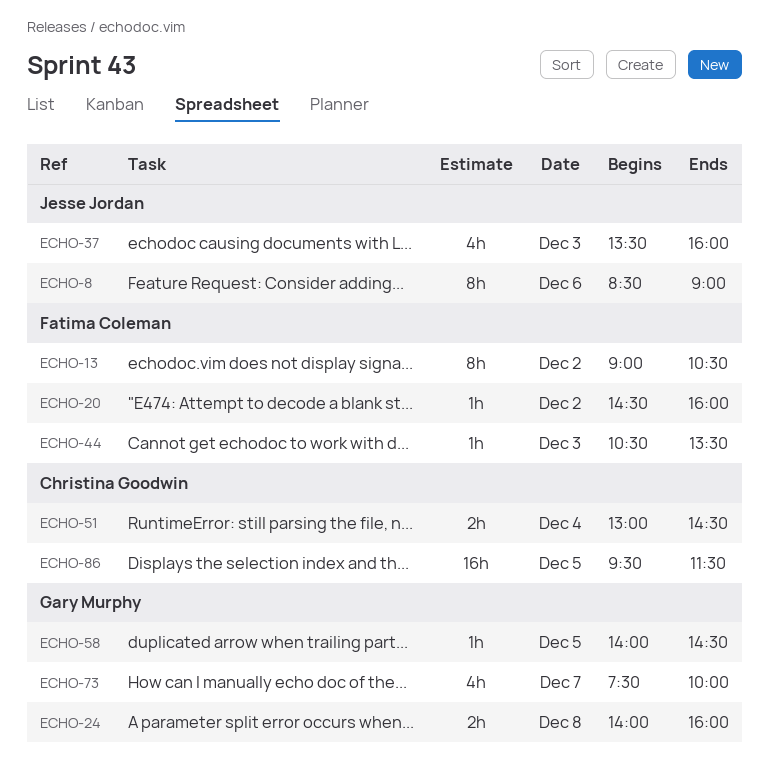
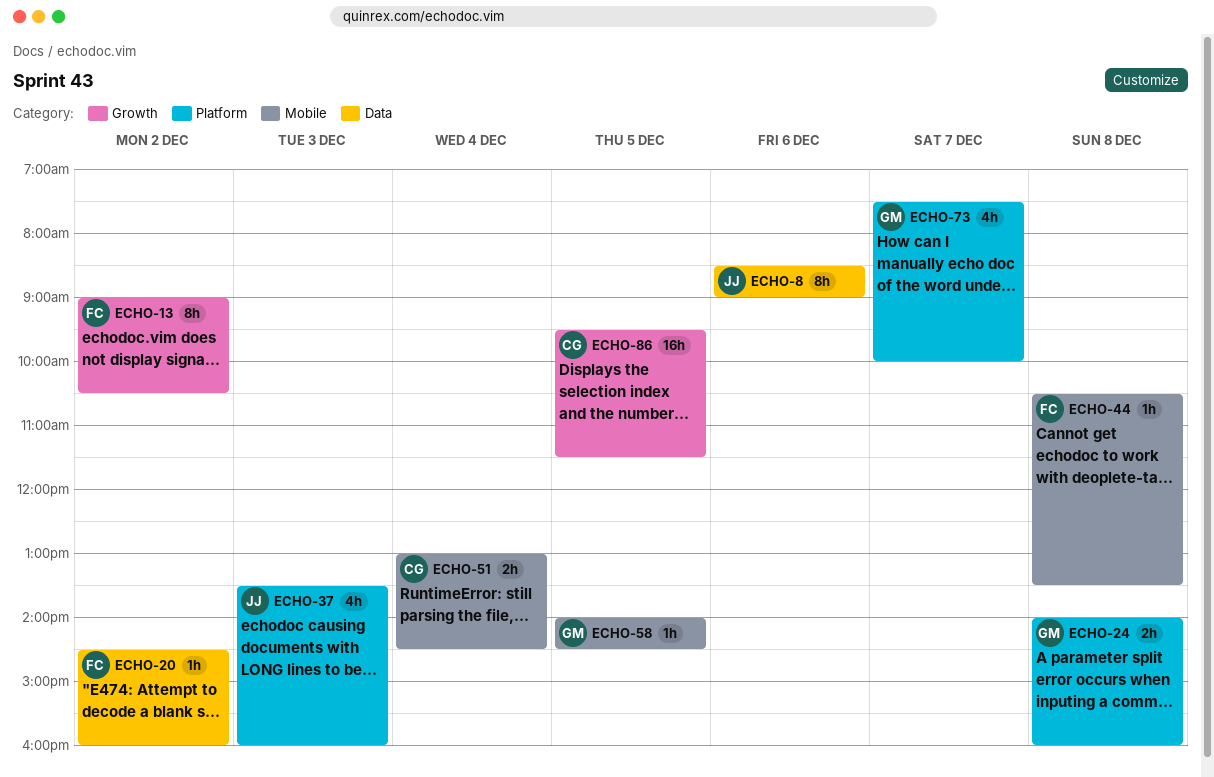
ECHO-44, day: Dec 3 -> Dec 8

